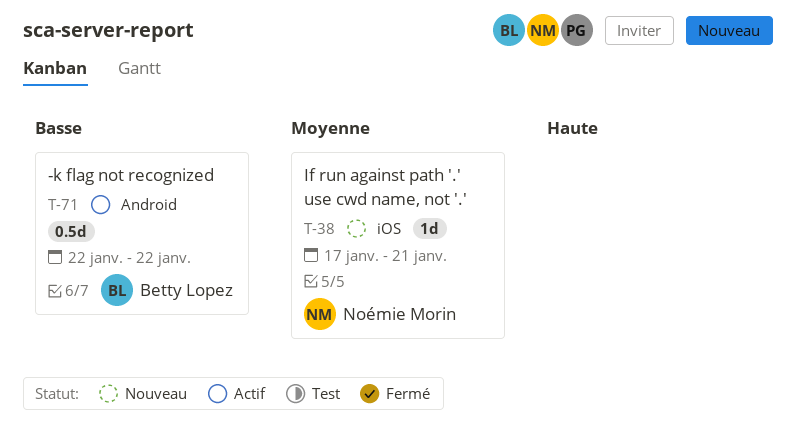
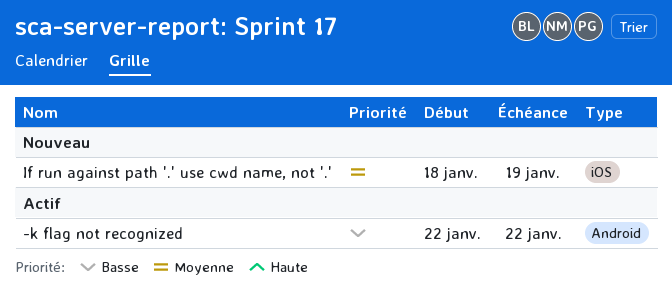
If run against path '.' use cwd name, not '.', start: Jan 17 -> Jan 18
If run against path '.' use cwd name, not '.', due: Jan 21 -> Jan 19

